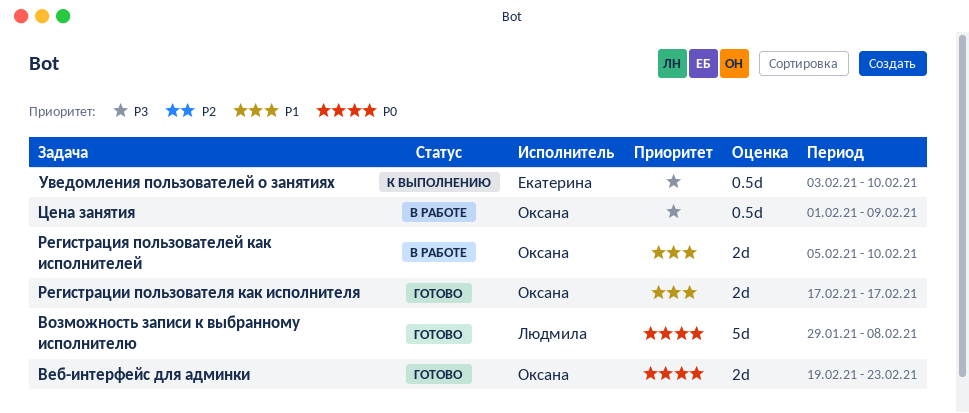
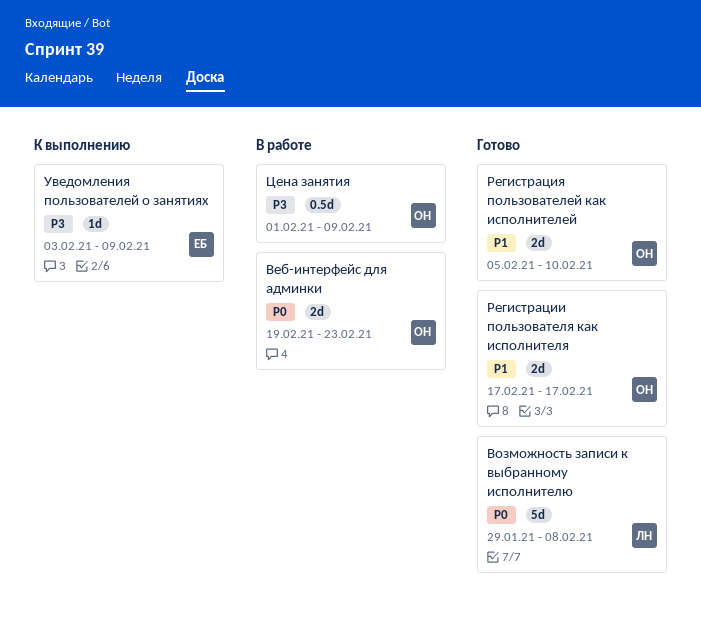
Веб-интерфейс для админки, status: Готово -> В работе
Регистрация пользователей как исполнителей, status: В работе -> Готово
Уведомления пользователей о занятиях, estimate: 0.5d -> 1d
Уведомления пользователей о занятиях, due: Feb 10 -> Feb 9

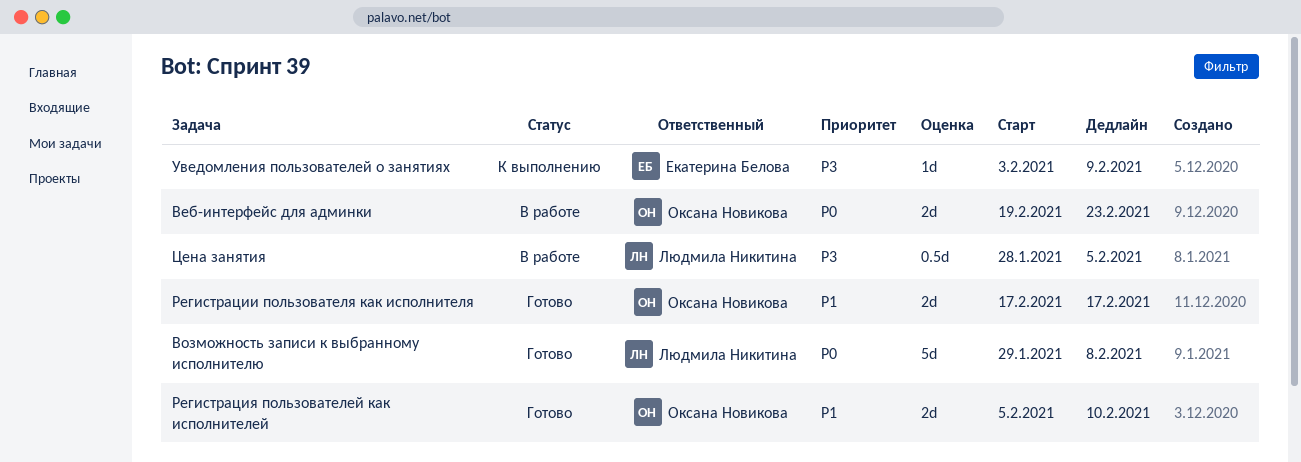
Цена занятия, owner: Оксана Новикова -> Людмила Никитина
Цена занятия, start: Feb 1 -> Jan 28
Цена занятия, due: Feb 9 -> Feb 5

